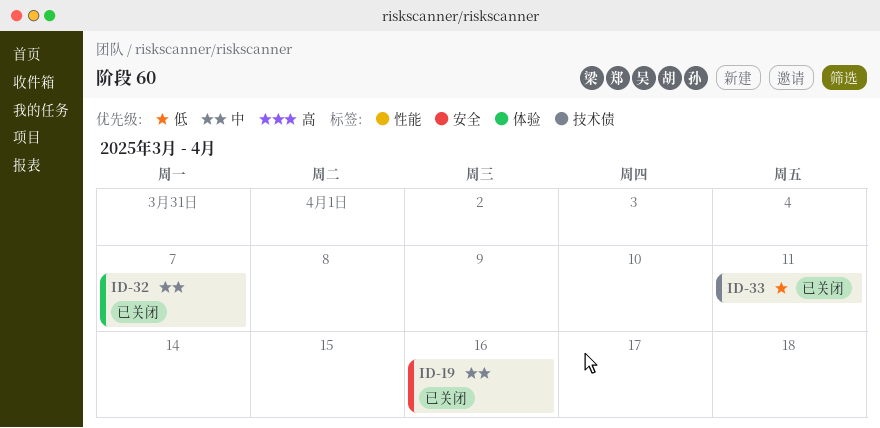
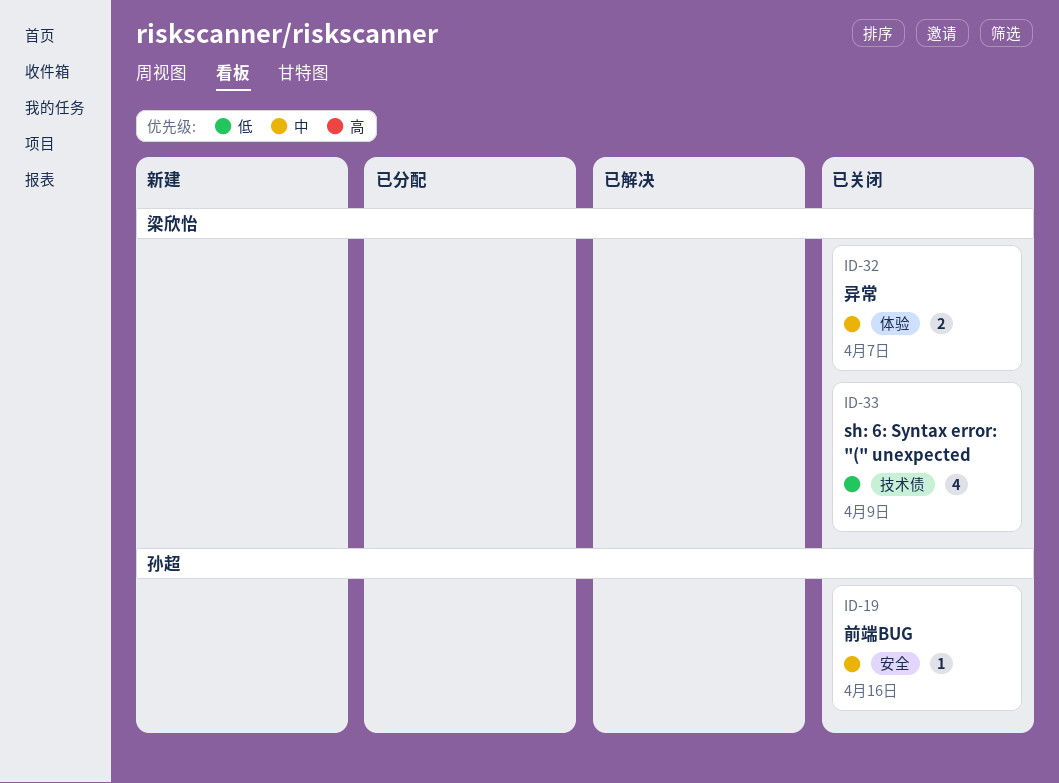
ID-33, due: Apr 11 -> Apr 9

